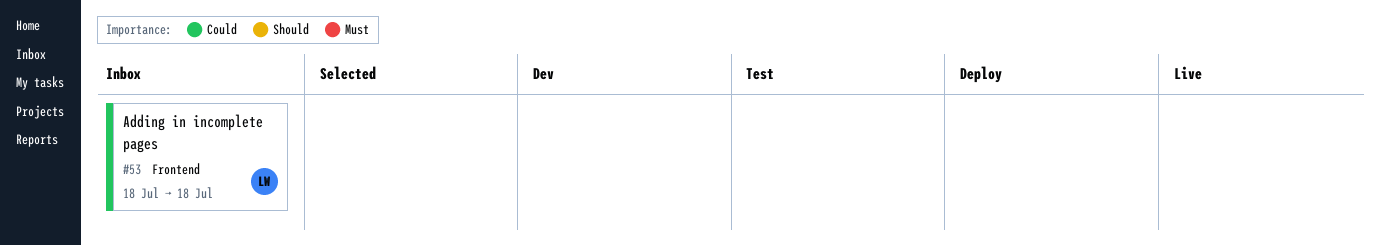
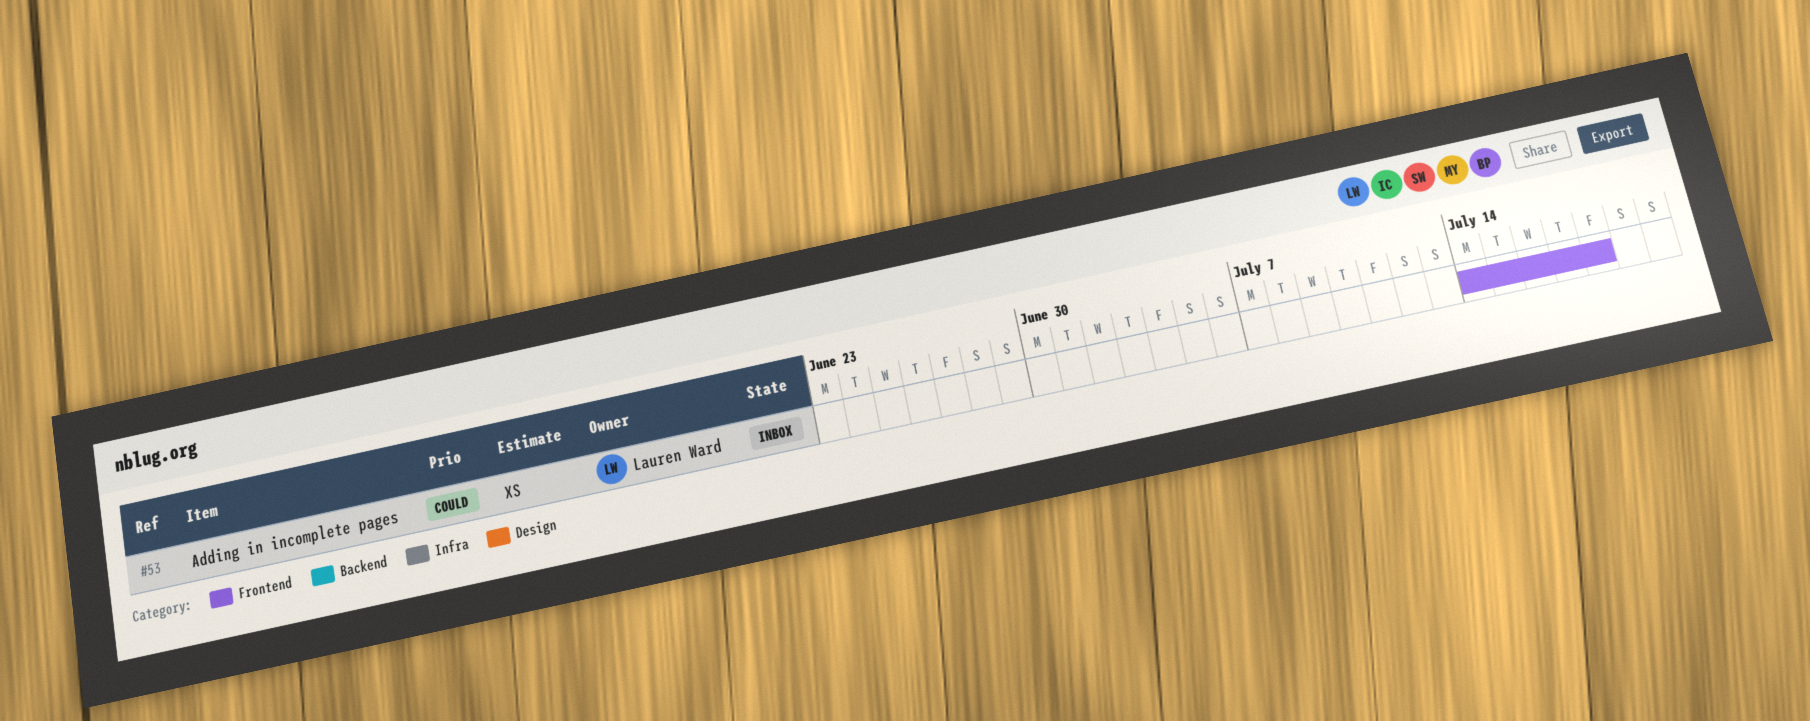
#53, start: Jul 18 -> Jul 14

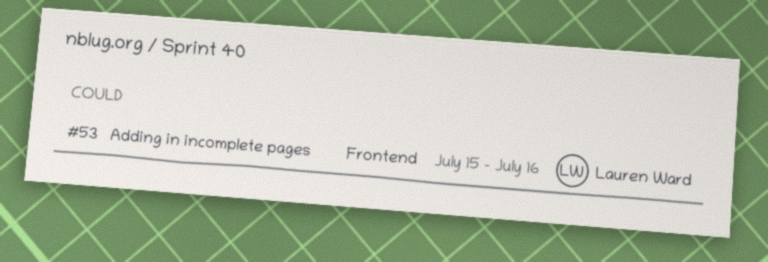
#53, start: Jul 14 -> Jul 15
#53, due: Jul 18 -> Jul 16

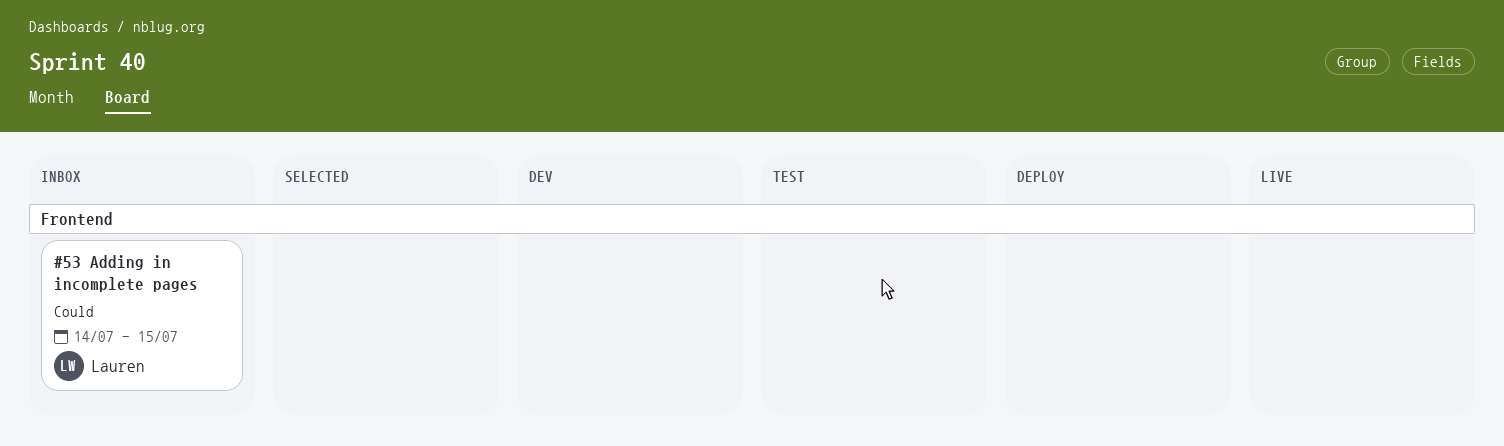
#53, start: Jul 15 -> Jul 14
#53, due: Jul 16 -> Jul 15

